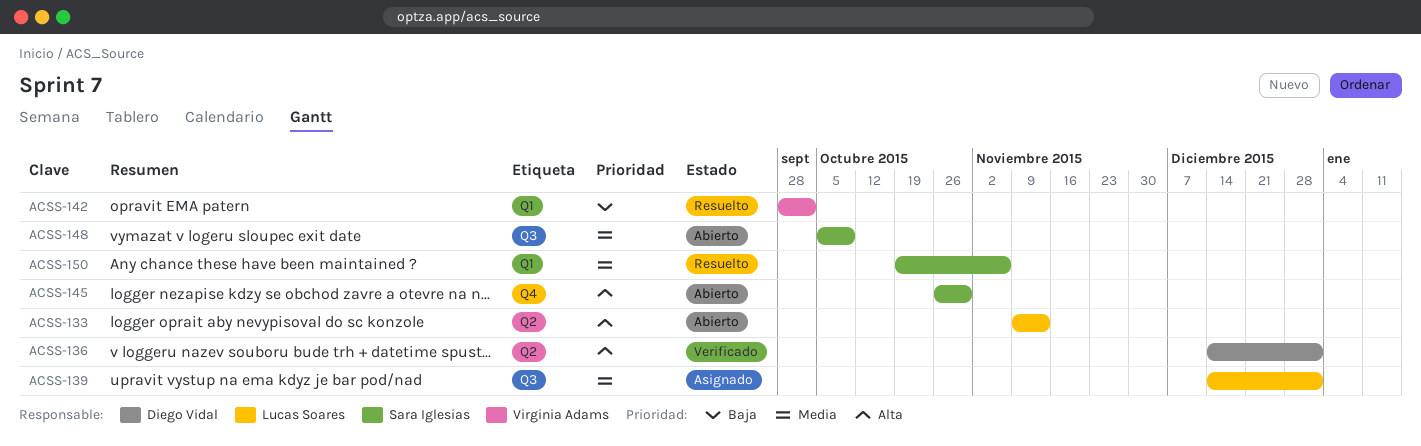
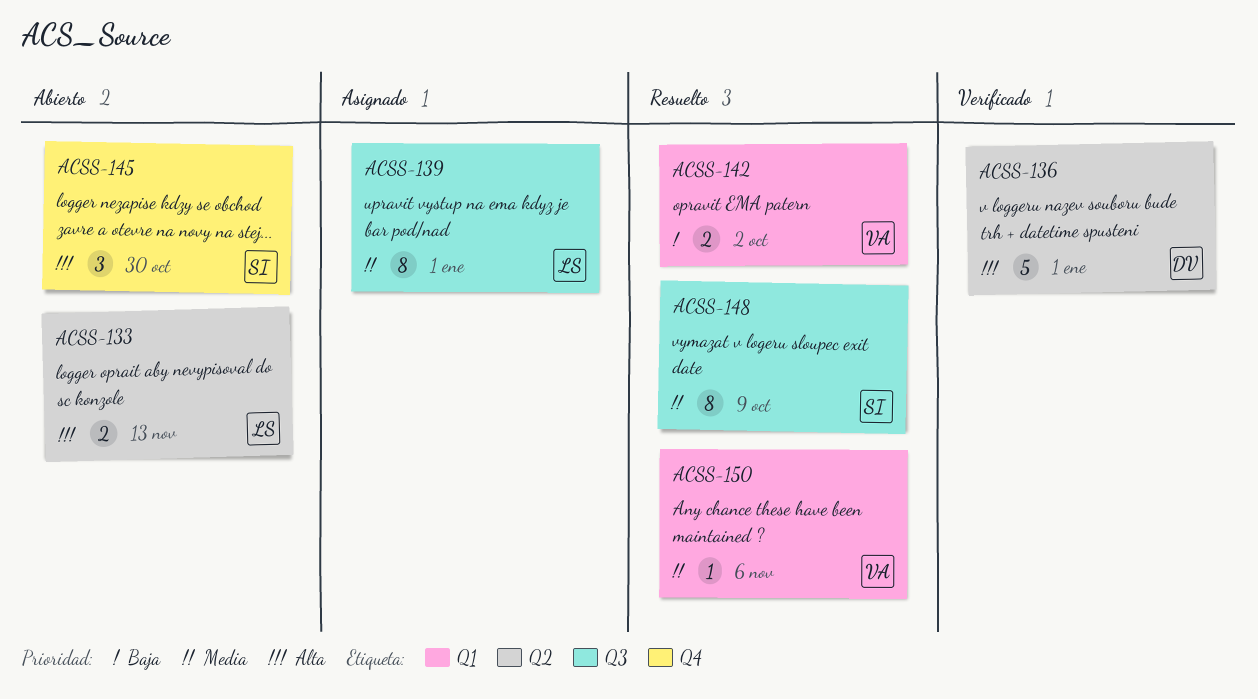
ACSS-148, status: Abierto -> Resuelto
ACSS-150, owner: Sara Iglesias -> Virginia Adams

